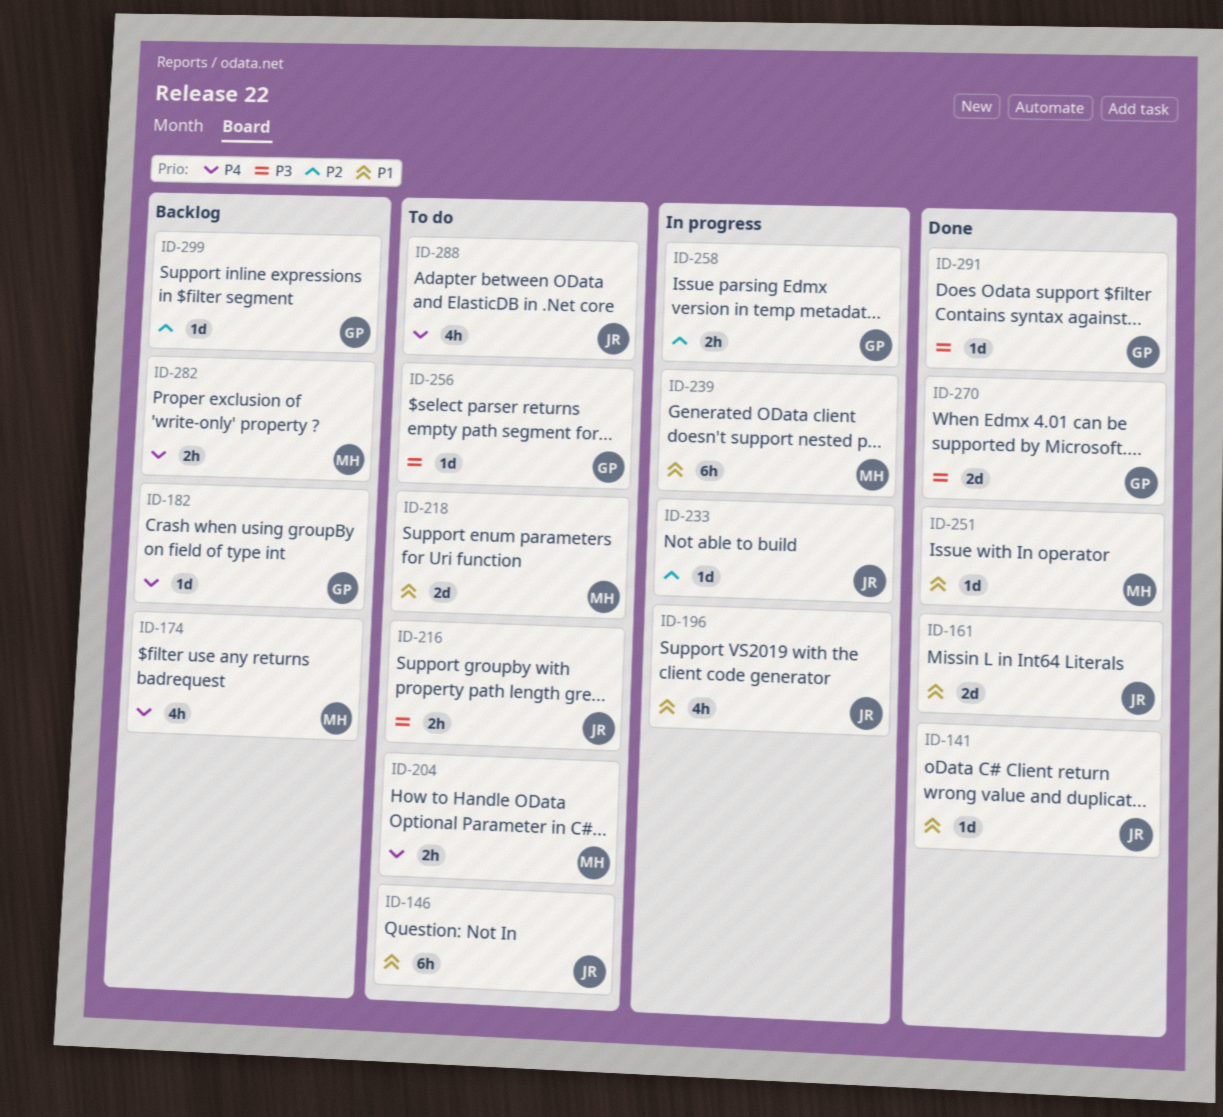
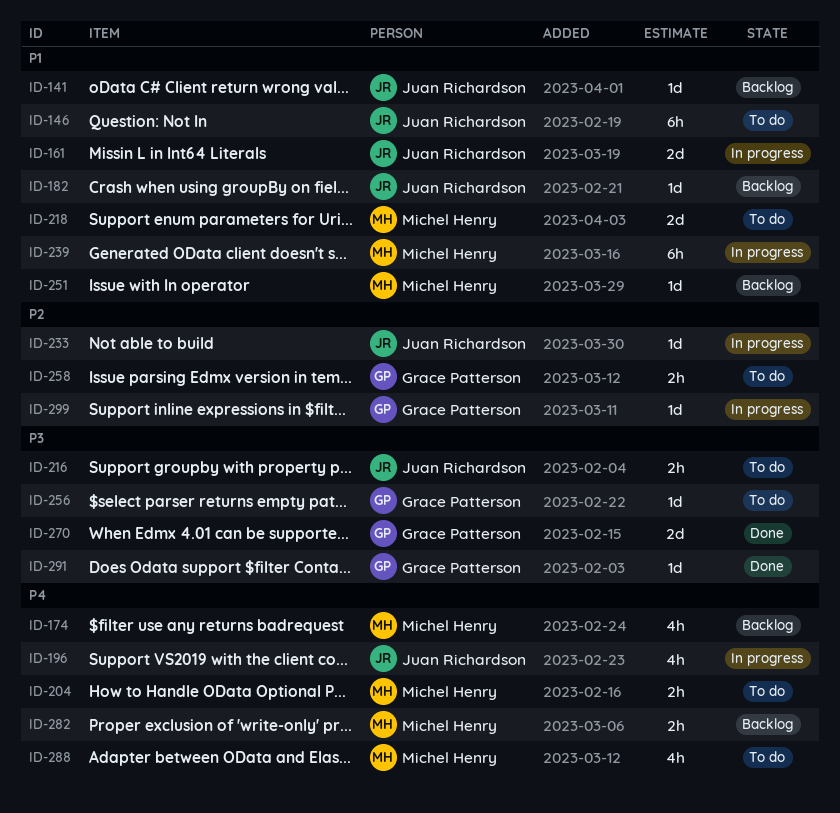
ID-141, status: Done -> Backlog
ID-161, status: Done -> In progress
ID-182, owner: Grace Patterson -> Juan Richardson
ID-182, priority: P4 -> P1
ID-196, priority: P1 -> P4
ID-251, status: Done -> Backlog
ID-258, status: In progress -> To do
ID-288, owner: Juan Richardson -> Michel Henry
ID-299, status: Backlog -> In progress

